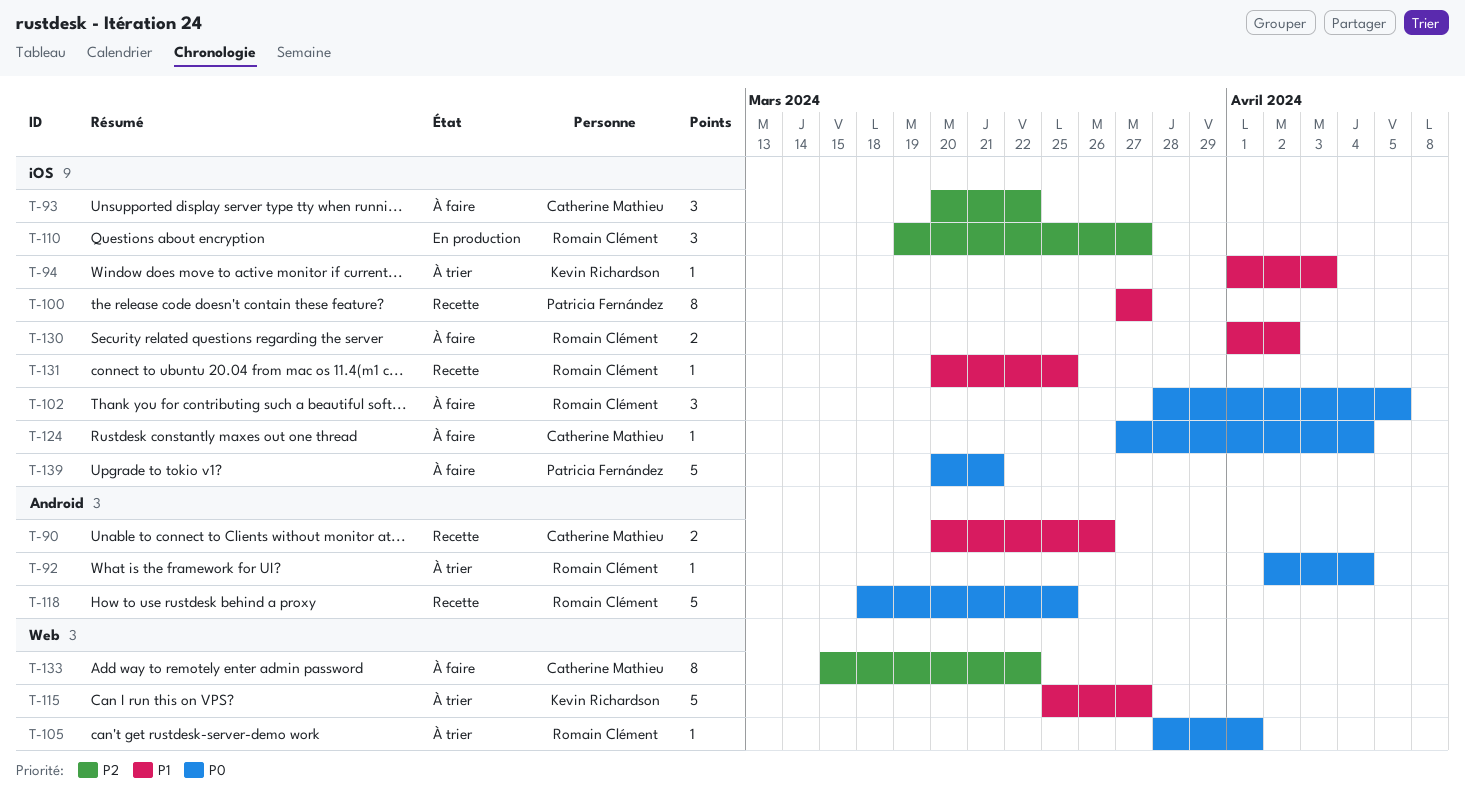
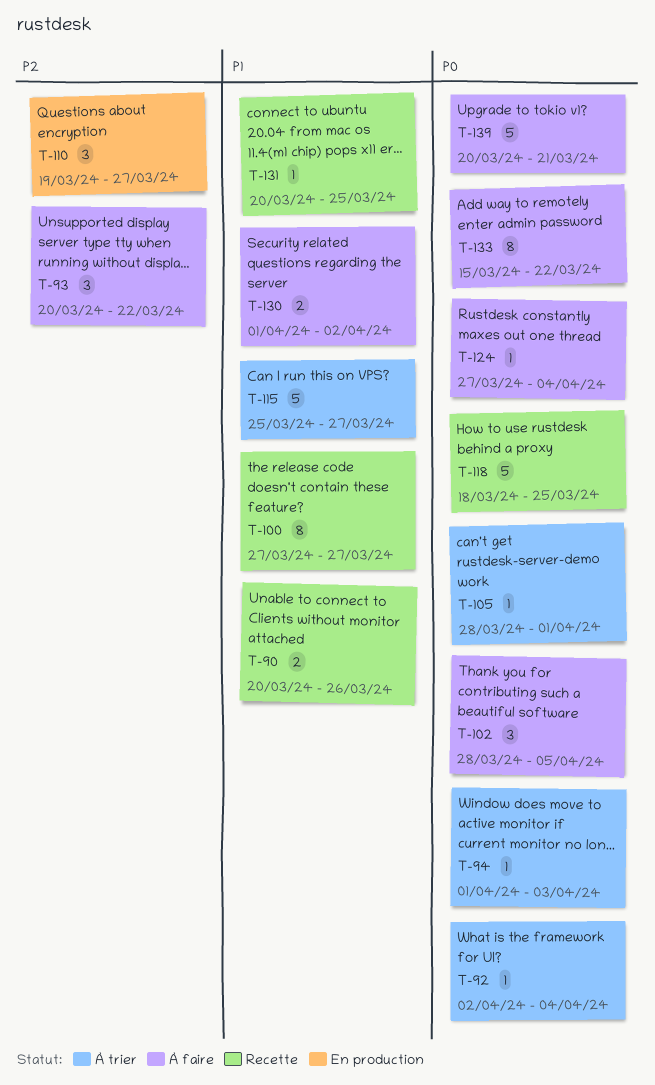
T-94, priority: P1 -> P0
T-133, priority: P2 -> P0

